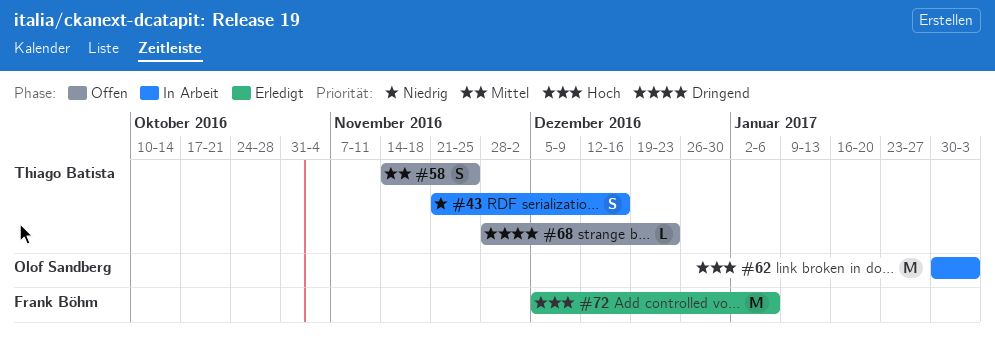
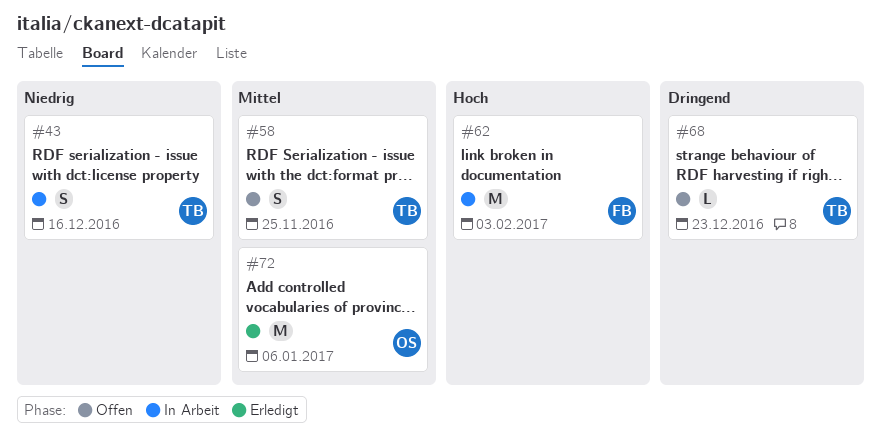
#62, owner: Olof Sandberg -> Frank Böhm
#72, owner: Frank Böhm -> Olof Sandberg
#72, priority: Hoch -> Mittel

